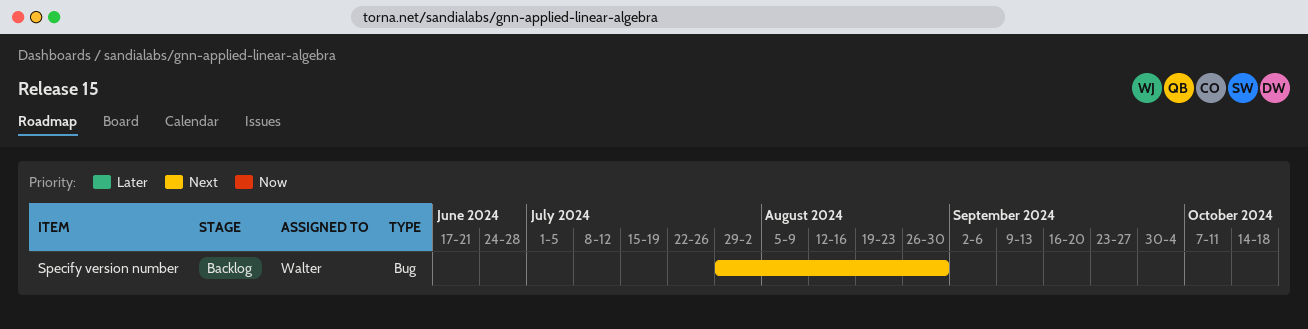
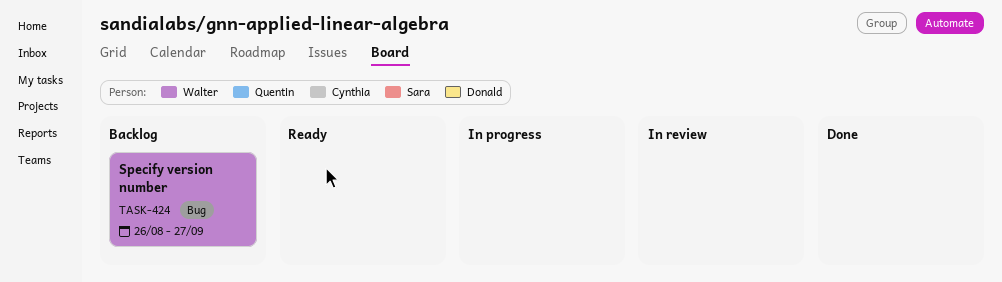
Specify version number, start: Jul 29 -> Aug 26
Specify version number, due: Aug 30 -> Sep 27

